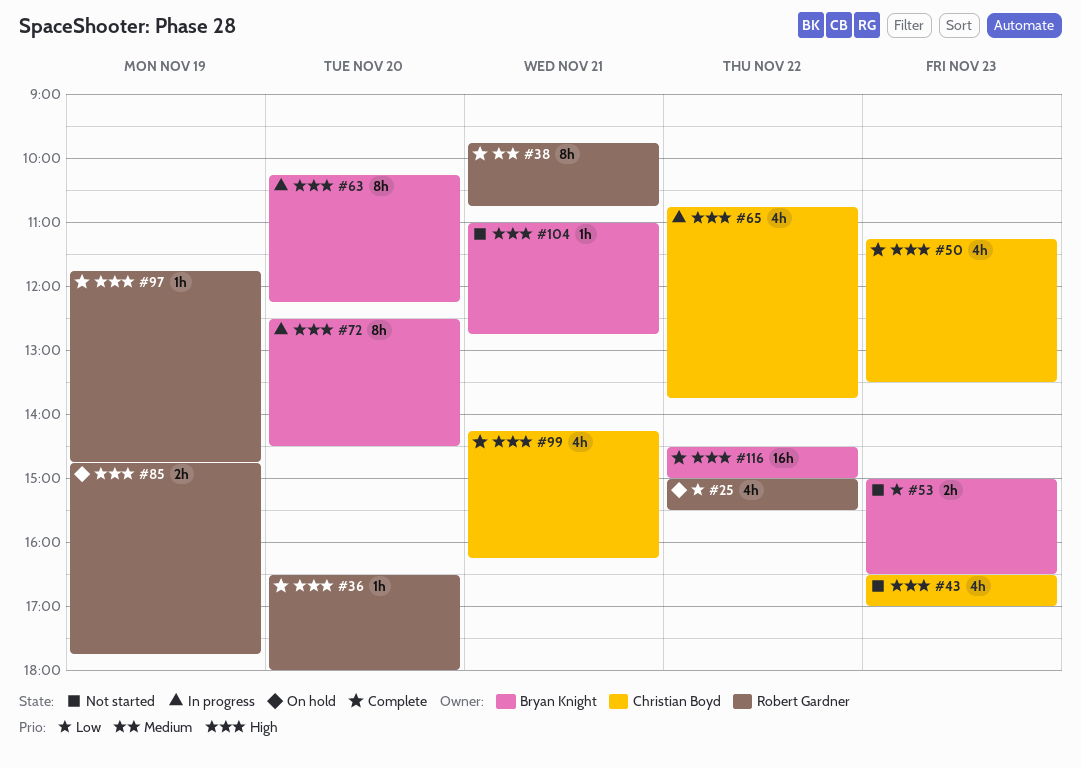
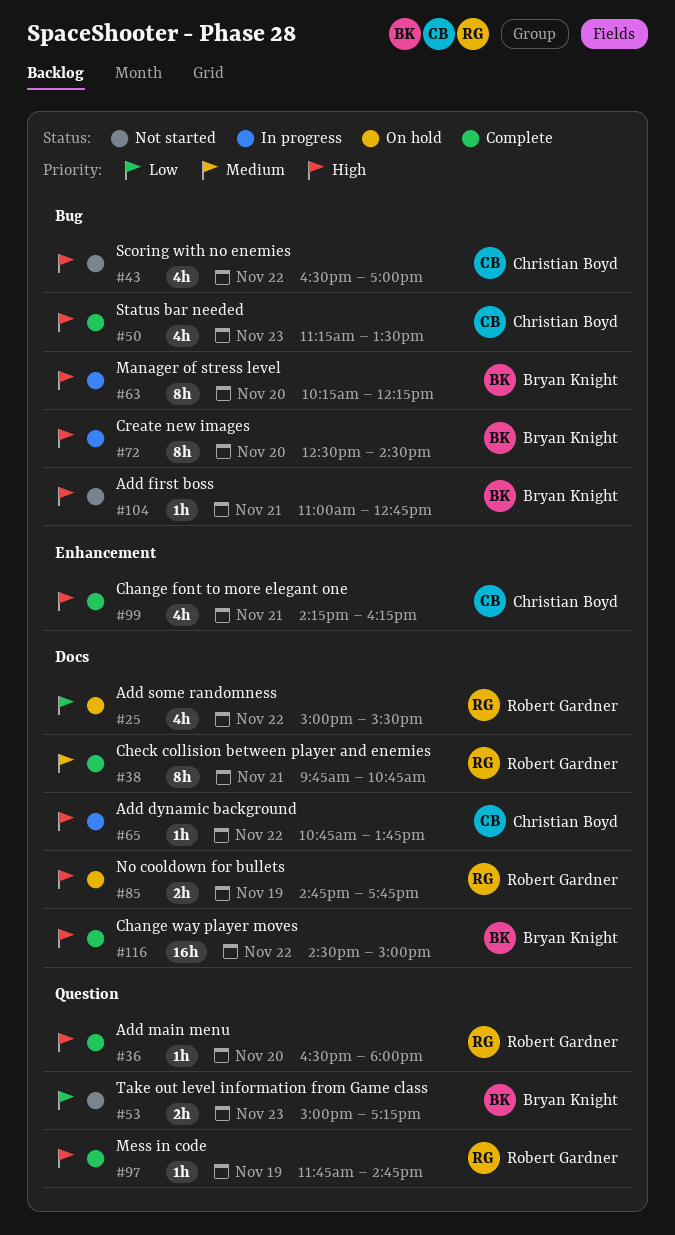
#43, day: Nov 23 -> Nov 22
#53, ends: 16:30 -> 17:15
#65, estimate: 4h -> 1h

